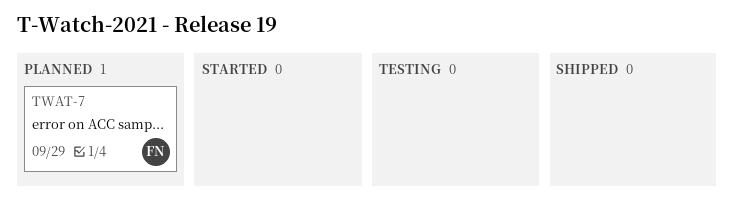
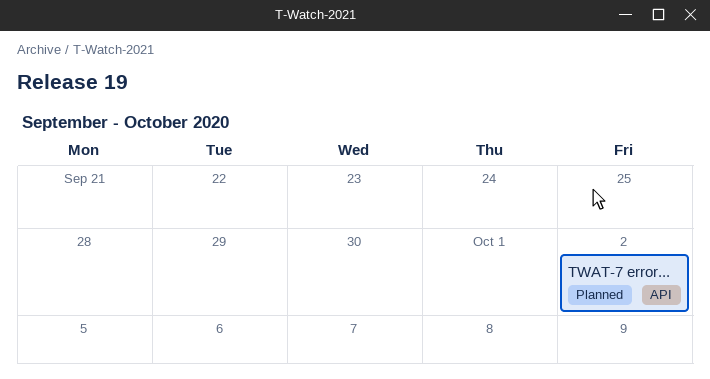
TWAT-7, due: Sep 29 -> Oct 2

